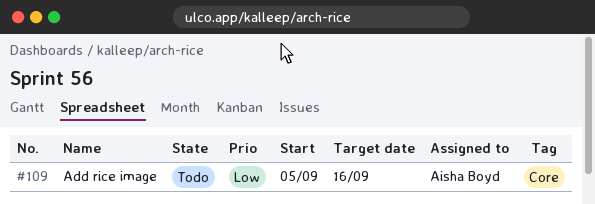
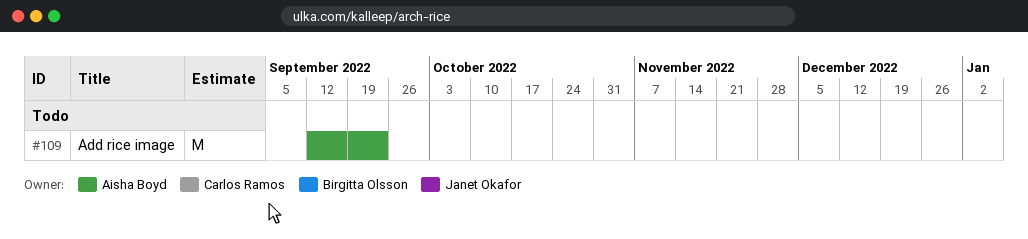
#109, start: Sep 5 -> Sep 12
#109, due: Sep 16 -> Sep 23

